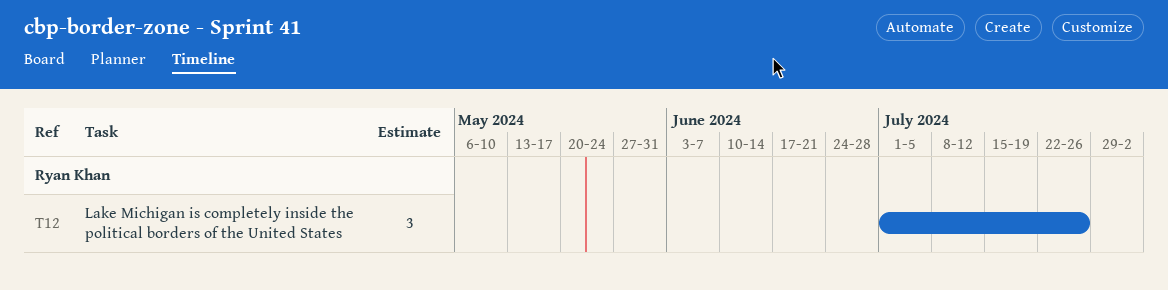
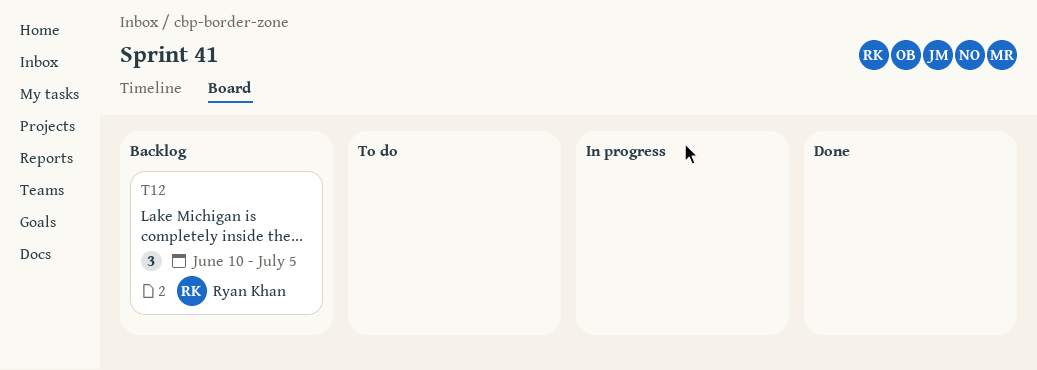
T12, start: Jul 1 -> Jun 10
T12, due: Jul 26 -> Jul 5

